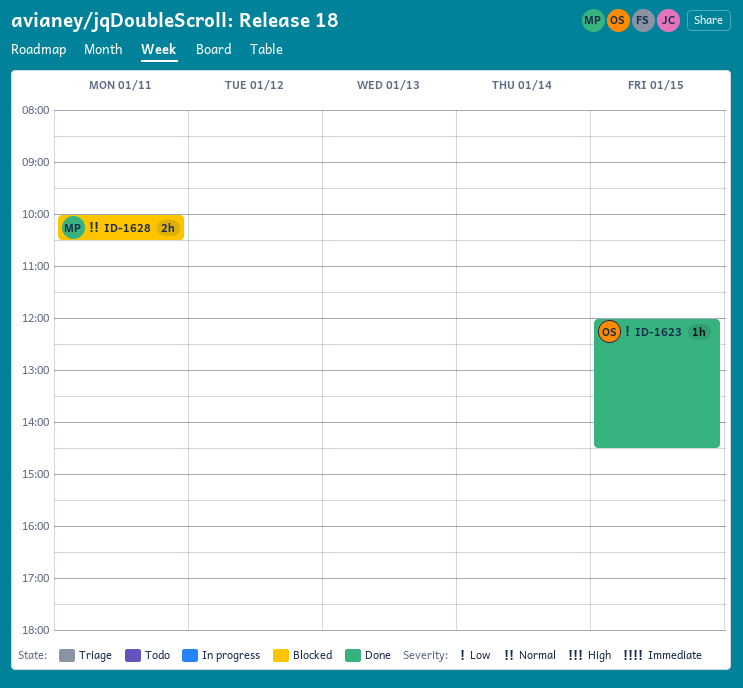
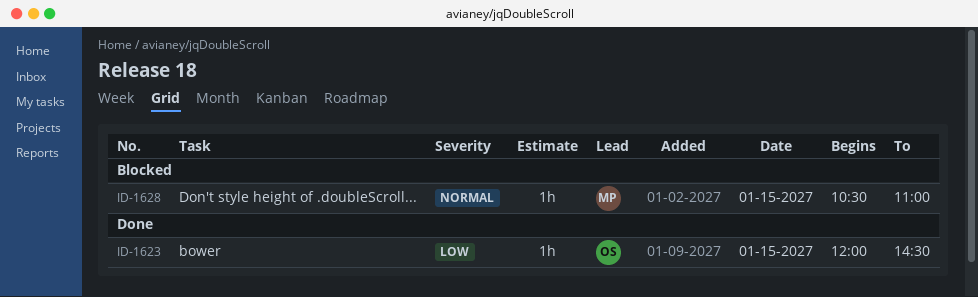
ID-1628, estimate: 2h -> 1h
ID-1628, day: Jan 11 -> Jan 15
ID-1628, begins: 10:00 -> 10:30
ID-1628, ends: 10:30 -> 11:00

